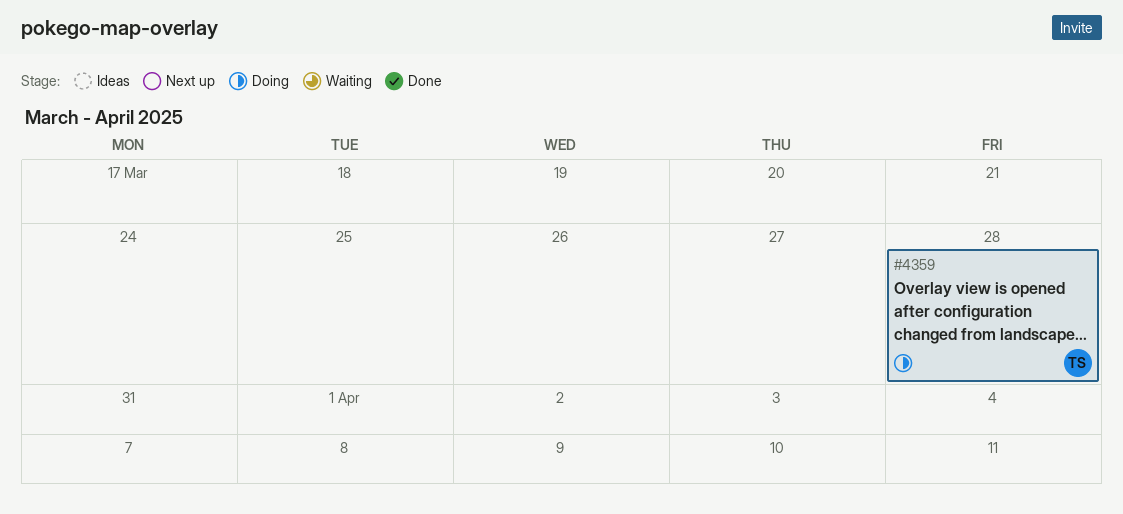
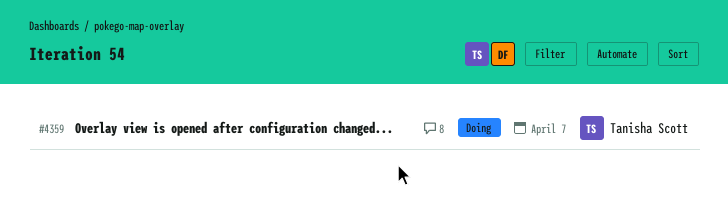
#4359, due: Mar 28 -> Apr 7

